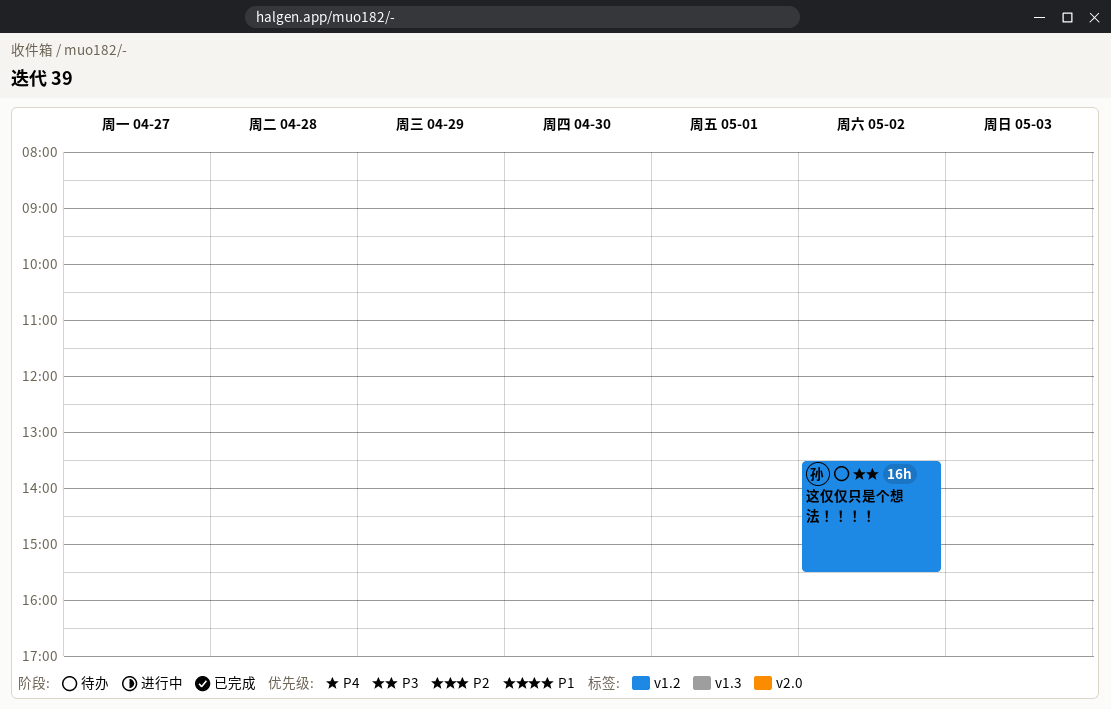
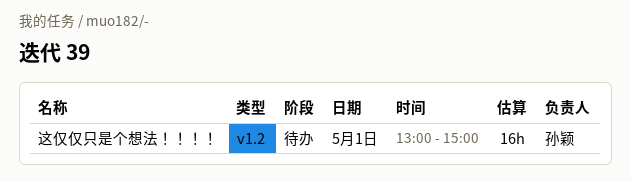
这仅仅只是个想法！！！！, day: May 2 -> May 1
这仅仅只是个想法！！！！, begins: 13:30 -> 13:00
这仅仅只是个想法！！！！, ends: 15:30 -> 15:00

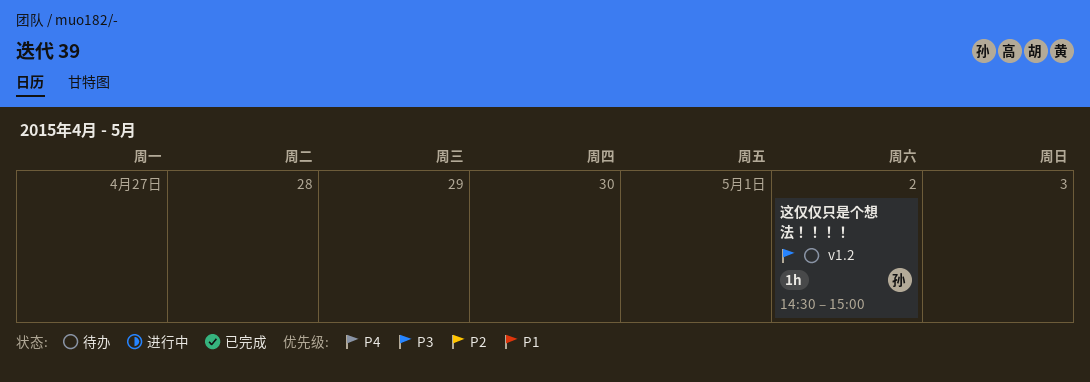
这仅仅只是个想法！！！！, estimate: 16h -> 1h
这仅仅只是个想法！！！！, day: May 1 -> May 2
这仅仅只是个想法！！！！, begins: 13:00 -> 14:30

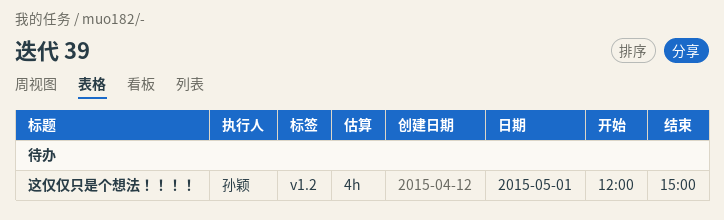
这仅仅只是个想法！！！！, estimate: 1h -> 4h
这仅仅只是个想法！！！！, day: May 2 -> May 1
这仅仅只是个想法！！！！, begins: 14:30 -> 12:00

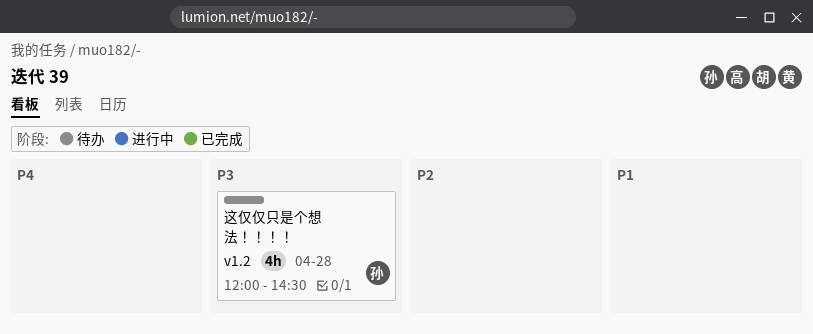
这仅仅只是个想法！！！！, day: May 1 -> Apr 28
这仅仅只是个想法！！！！, ends: 15:00 -> 14:30

